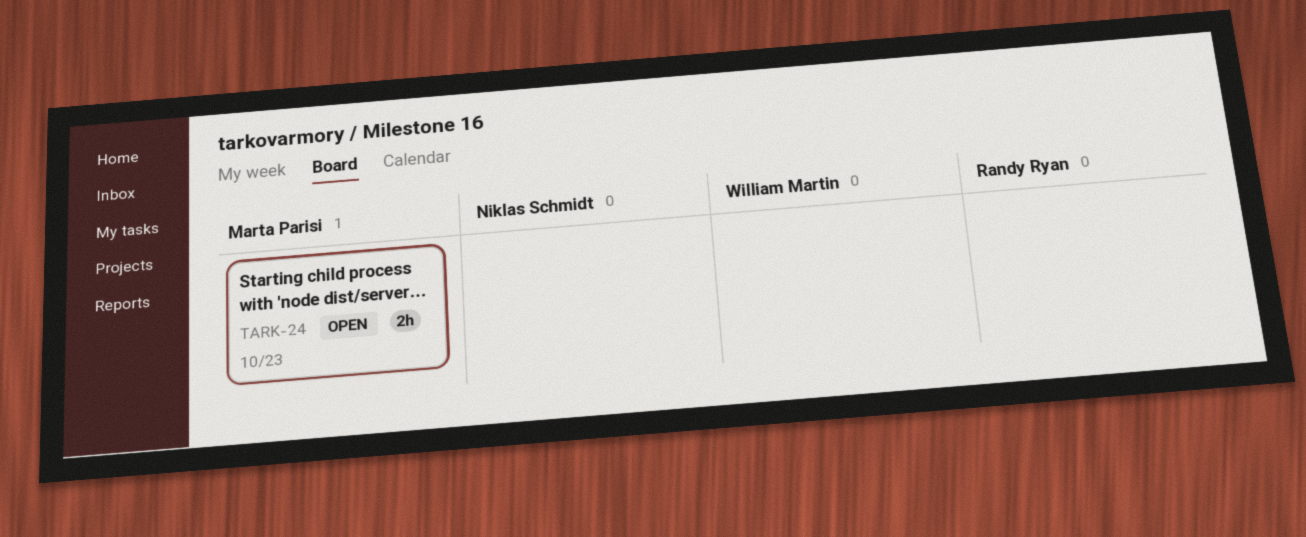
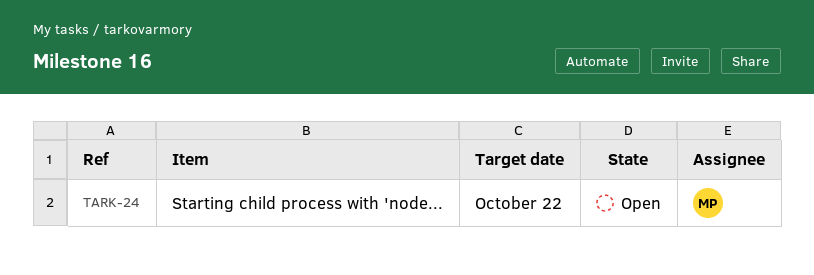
TARK-24, due: Oct 23 -> Oct 22

